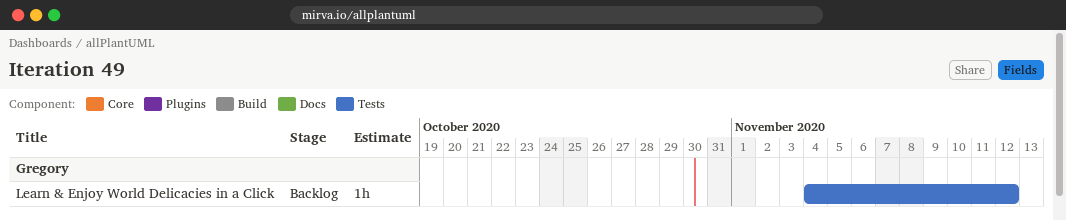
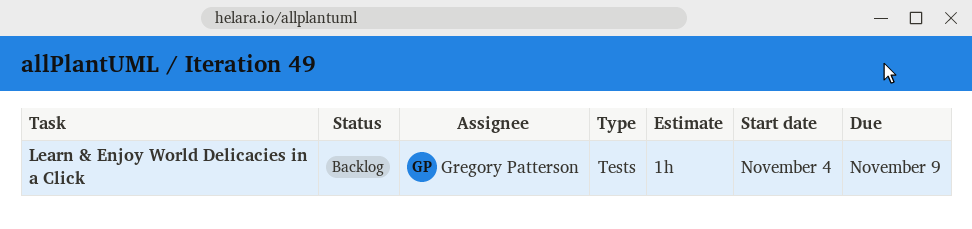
Learn & Enjoy World Delicacies in a Click, due: Nov 12 -> Nov 9

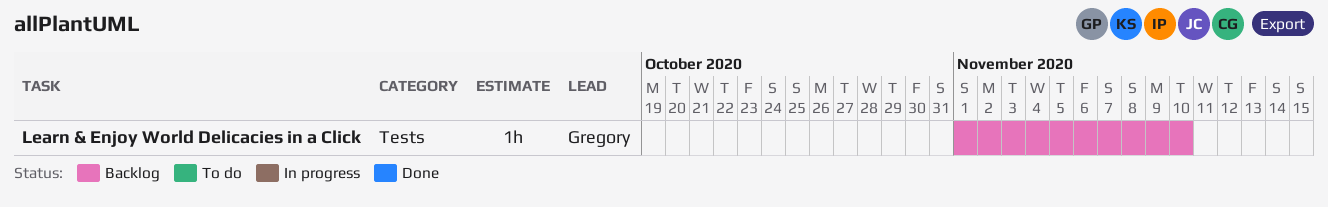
Learn & Enjoy World Delicacies in a Click, start: Nov 4 -> Nov 1
Learn & Enjoy World Delicacies in a Click, due: Nov 9 -> Nov 10

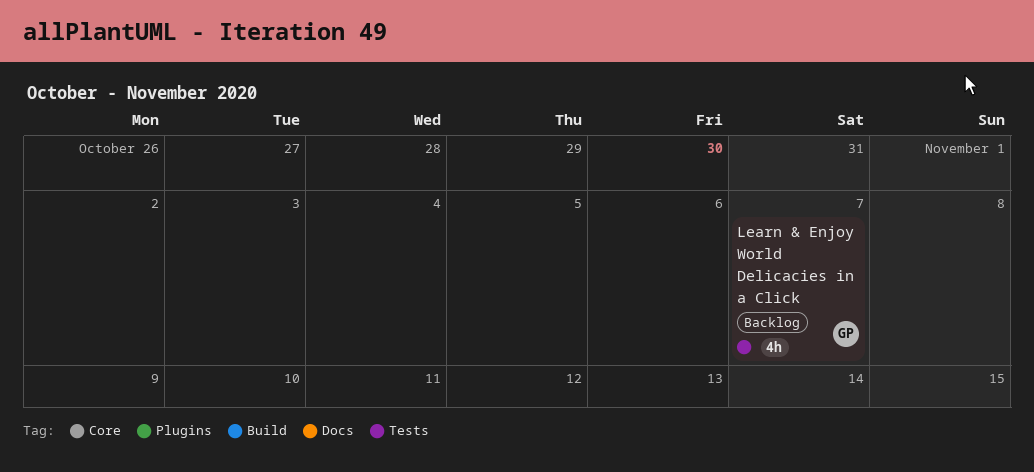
Learn & Enjoy World Delicacies in a Click, estimate: 1h -> 4h
Learn & Enjoy World Delicacies in a Click, due: Nov 10 -> Nov 7

